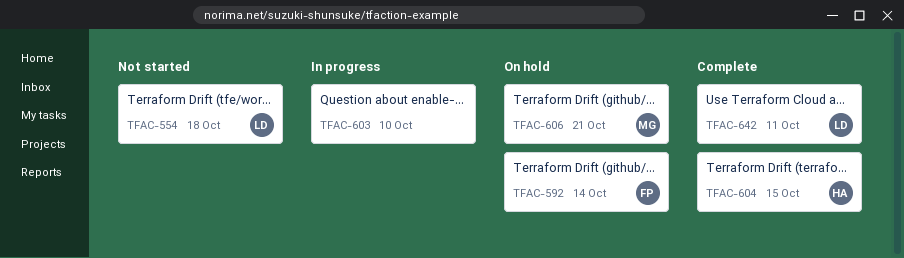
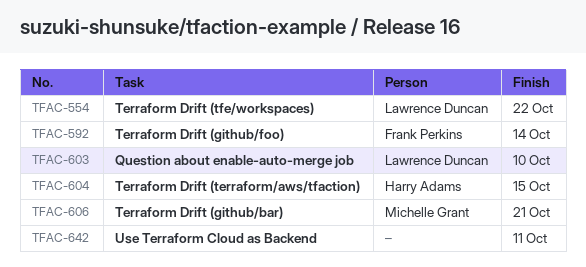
TFAC-554, due: Oct 18 -> Oct 22
TFAC-603, owner: none -> Lawrence Duncan
TFAC-642, owner: Lawrence Duncan -> none

